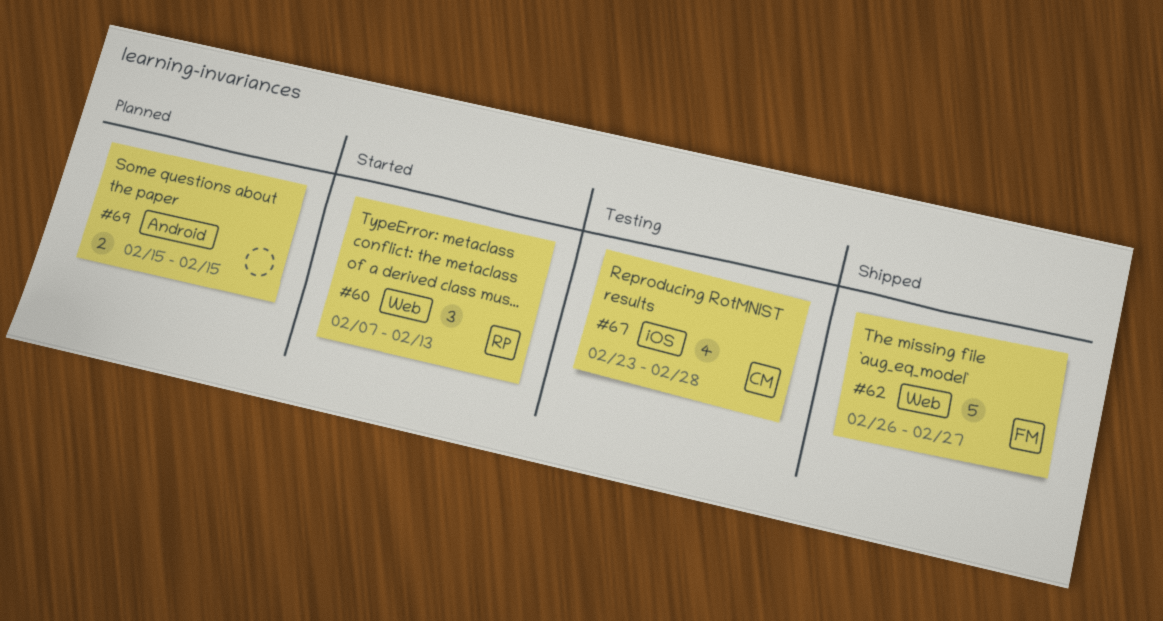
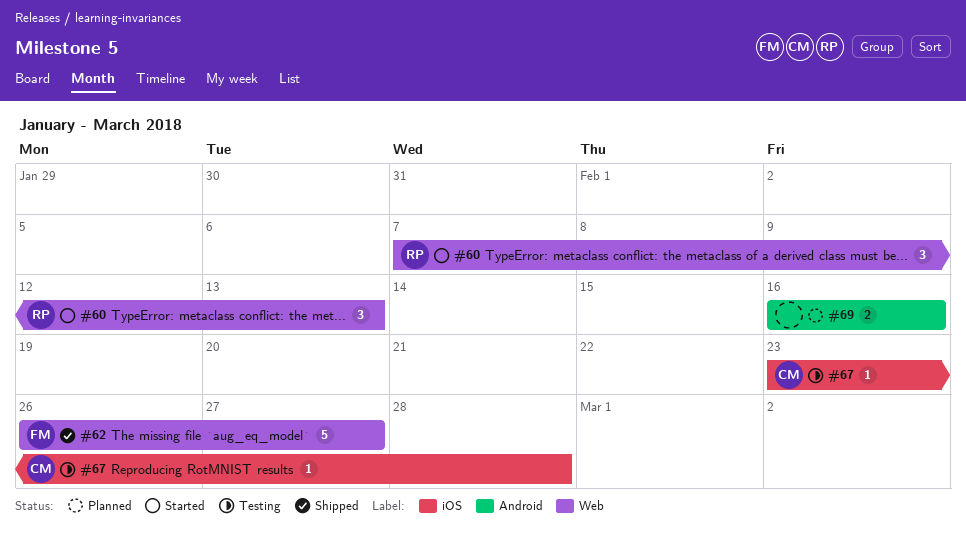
#67, estimate: 4 -> 1
#69, start: Feb 15 -> Feb 16
#69, due: Feb 15 -> Feb 16

